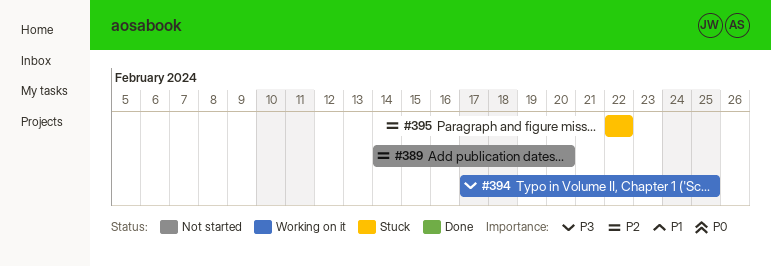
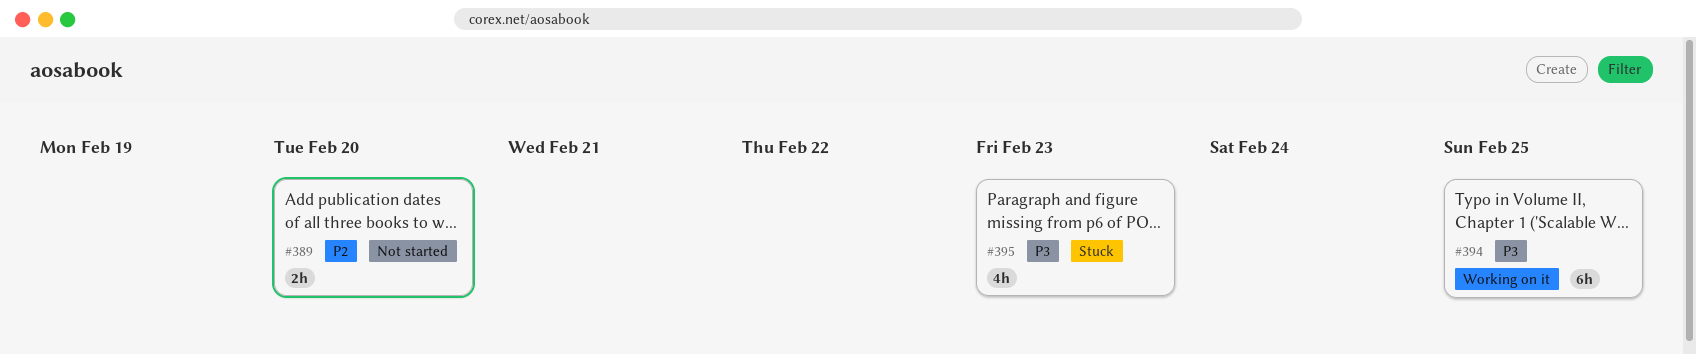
#395, priority: P2 -> P3
#395, due: Feb 22 -> Feb 23

